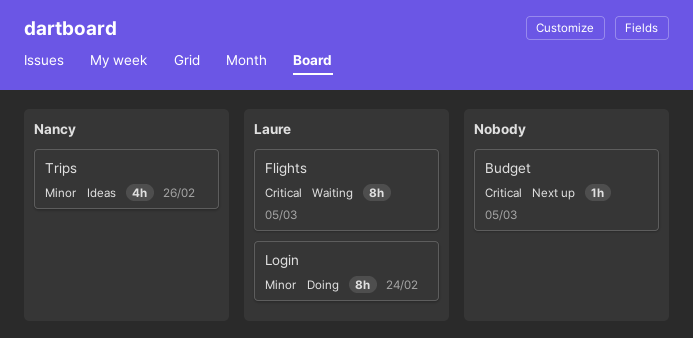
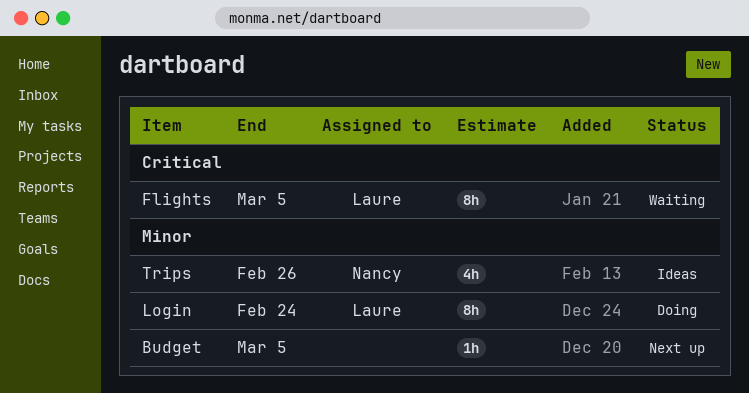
Budget, priority: Critical -> Minor

